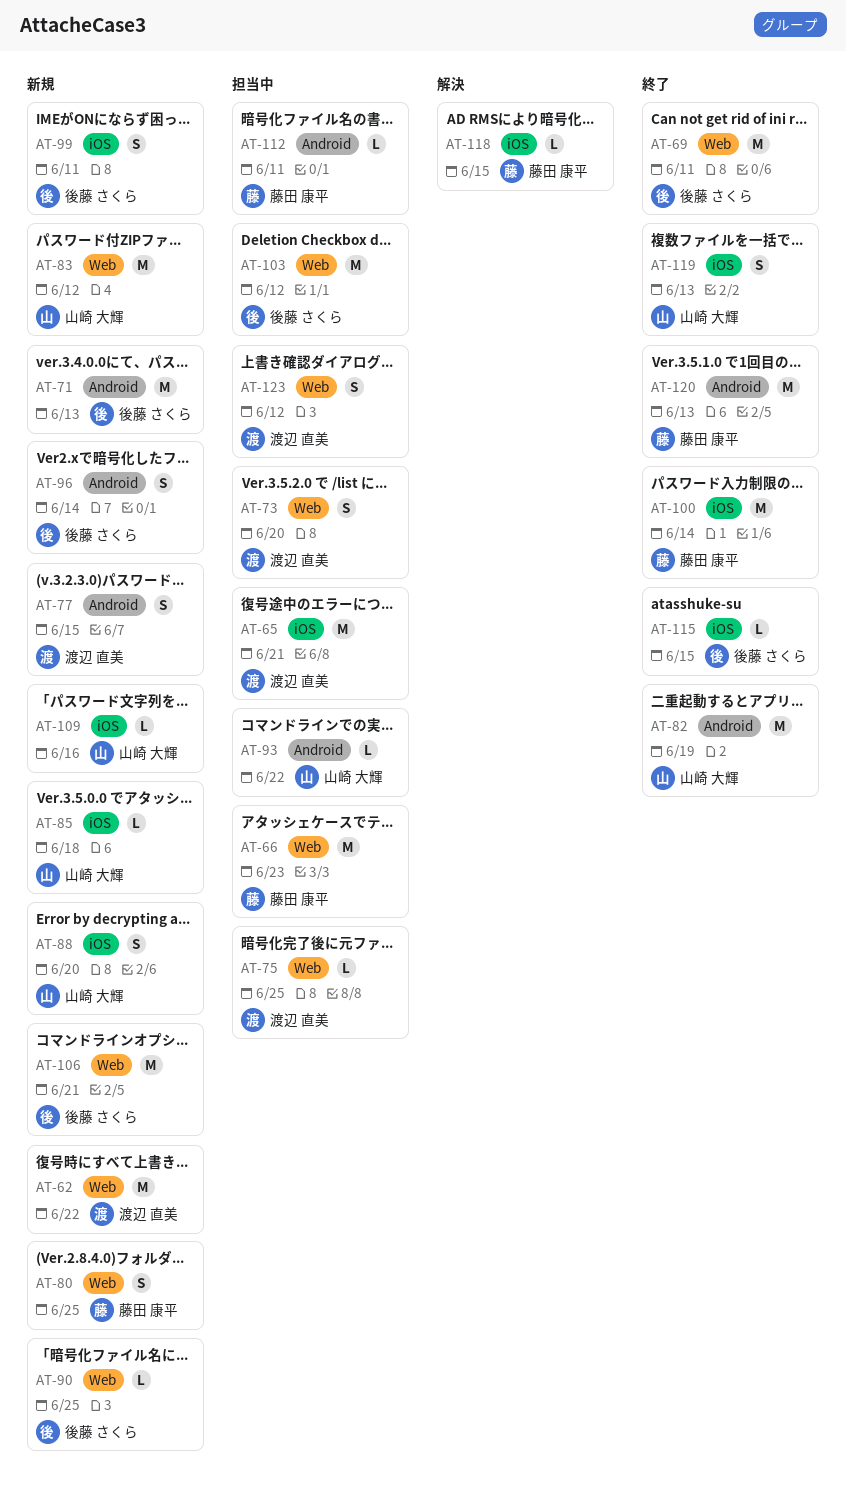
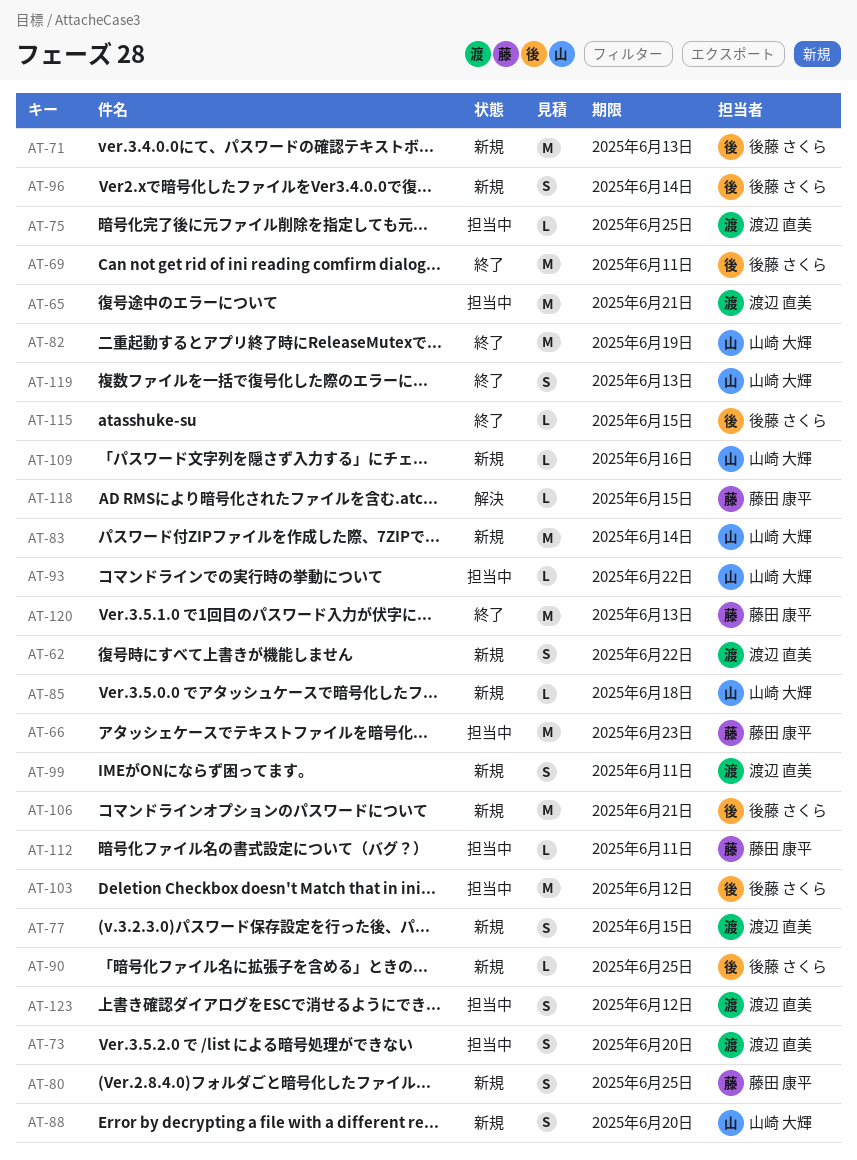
AT-62, estimate: M -> S
AT-83, due: Jun 12 -> Jun 14
AT-99, owner: 後藤 さくら -> 渡辺 直美
AT-100: present -> none

